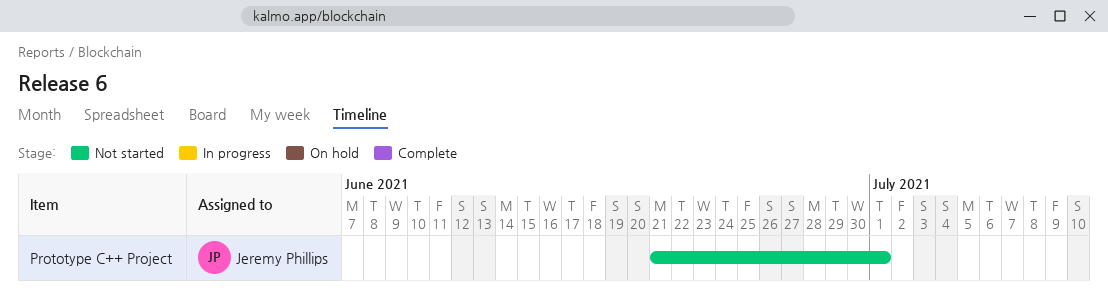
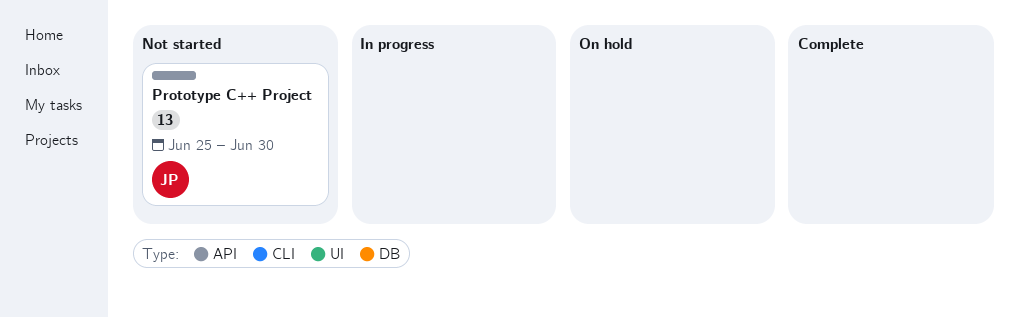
Prototype C++ Project, start: Jun 21 -> Jun 25
Prototype C++ Project, due: Jul 1 -> Jun 30

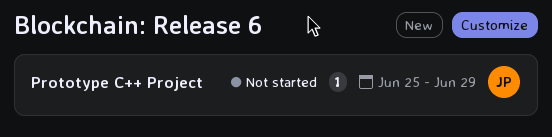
Prototype C++ Project, estimate: 13 -> 1
Prototype C++ Project, due: Jun 30 -> Jun 29

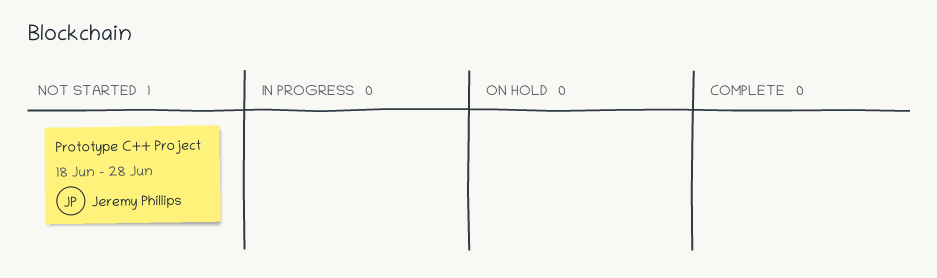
Prototype C++ Project, start: Jun 25 -> Jun 18
Prototype C++ Project, due: Jun 29 -> Jun 28

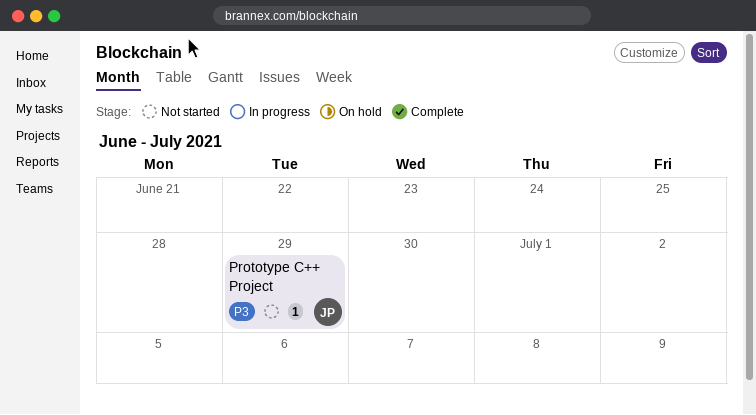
Prototype C++ Project, due: Jun 28 -> Jun 29

